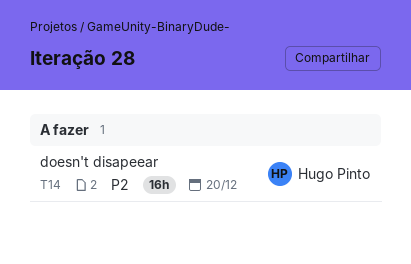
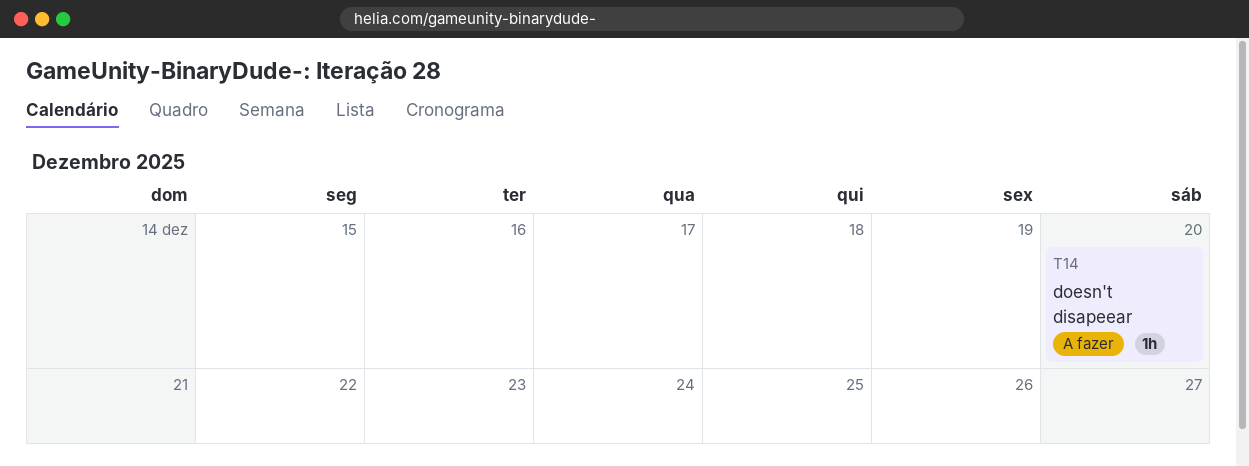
T14, estimate: 16h -> 1h

